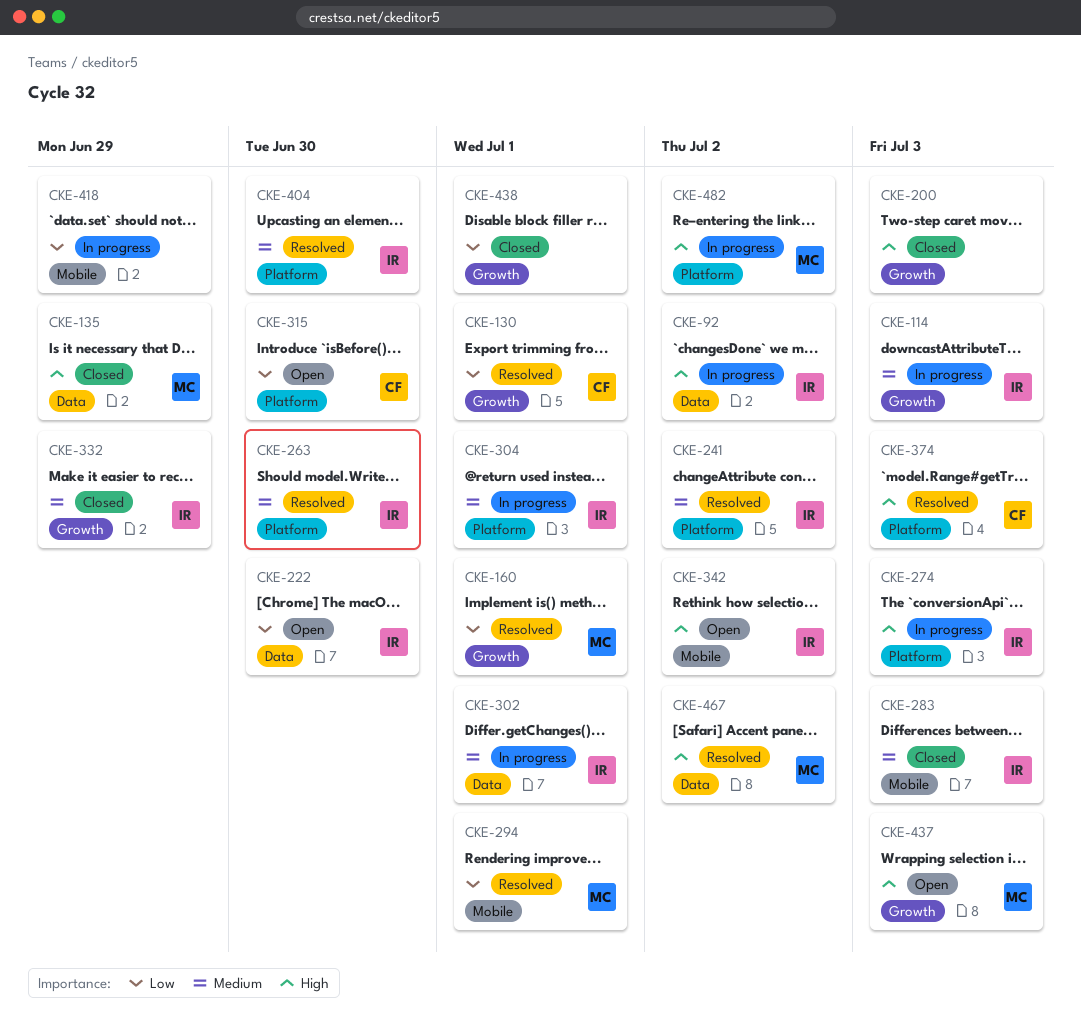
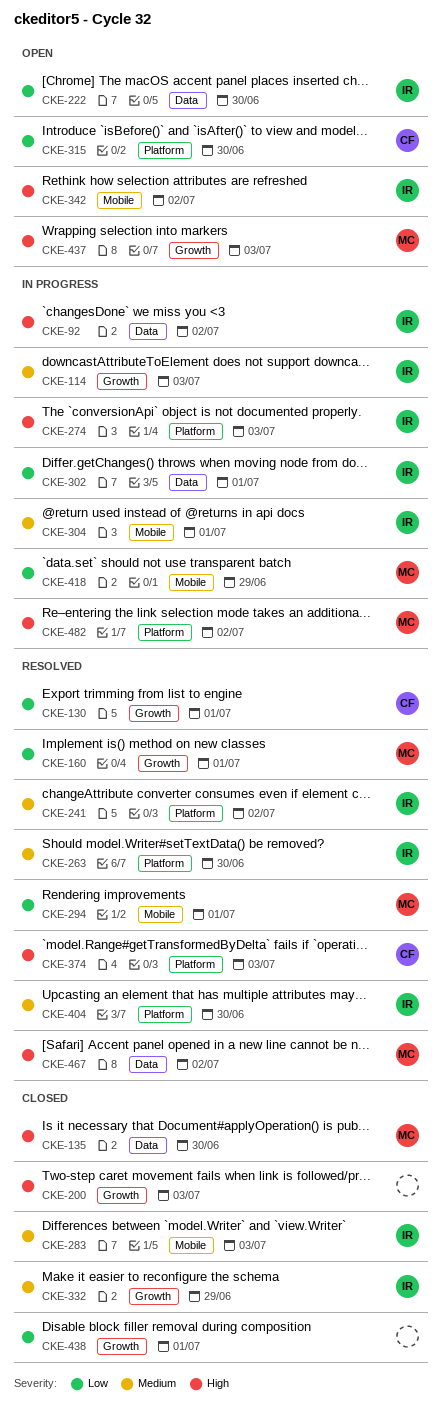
CKE-135, due: Jun 29 -> Jun 30
CKE-302, priority: Medium -> Low
CKE-304, label: Platform -> Mobile
CKE-418, owner: none -> MC

